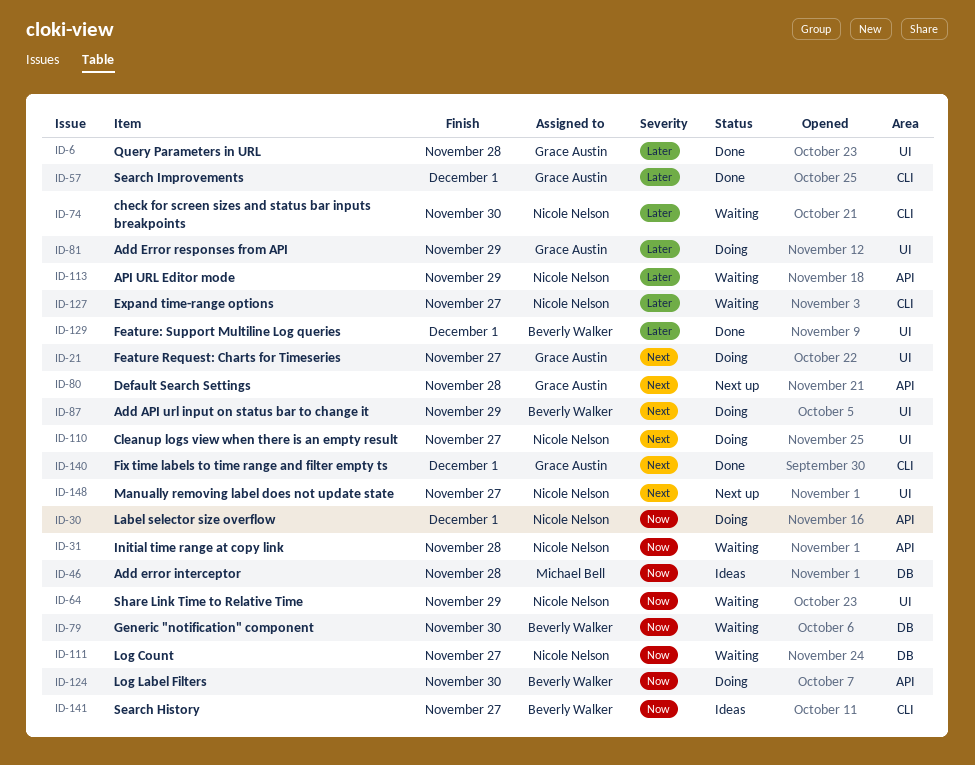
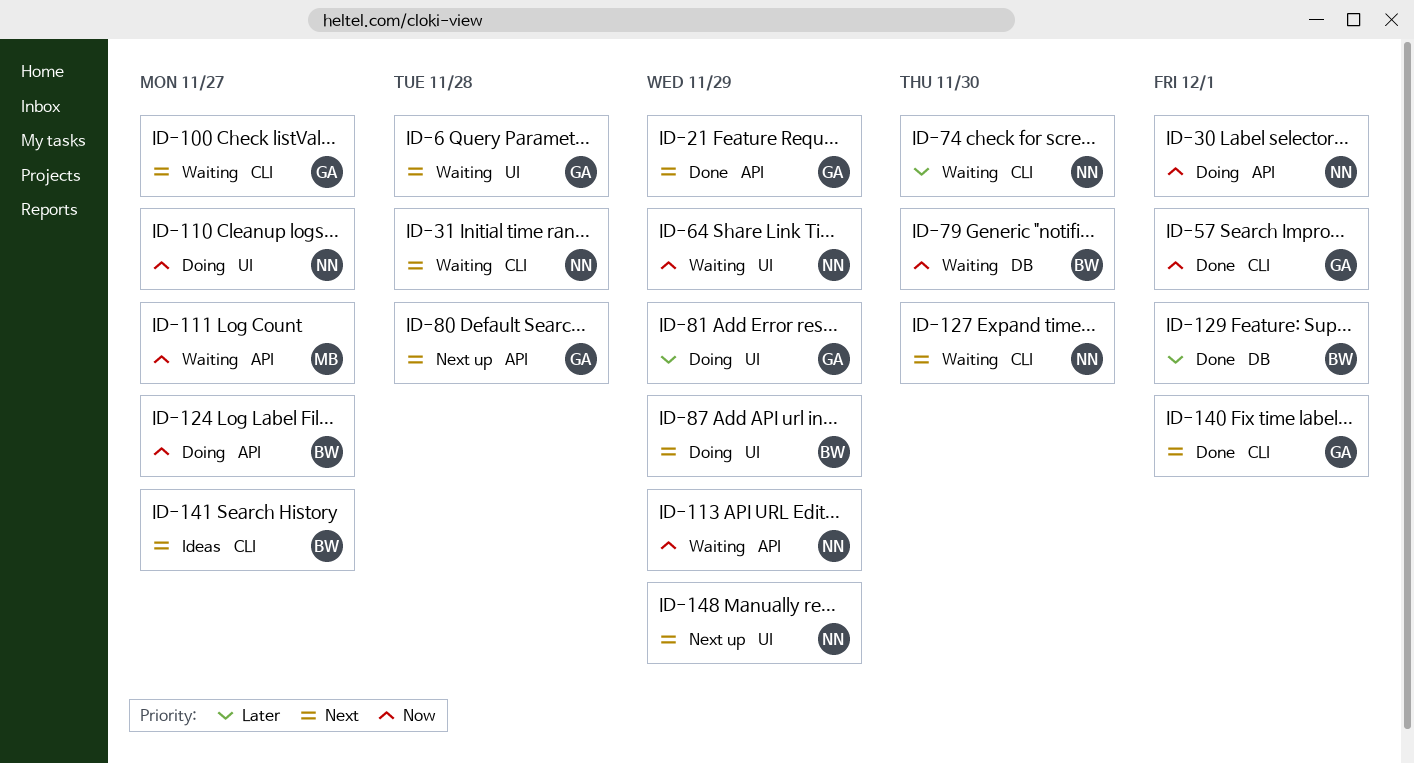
ID-6, status: Done -> Waiting
ID-6, priority: Later -> Next
ID-21, status: Doing -> Done
ID-21, label: UI -> API
ID-21, due: Nov 27 -> Nov 29
ID-31, priority: Now -> Next
ID-31, label: API -> CLI
ID-46: present -> none
ID-57, priority: Later -> Now
ID-100: none -> present
ID-110, priority: Next -> Now
ID-111, owner: Nicole Nelson -> Michael Bell
ID-111, label: DB -> API
ID-113, priority: Later -> Now
ID-124, due: Nov 30 -> Nov 27
ID-127, priority: Later -> Next
ID-127, due: Nov 27 -> Nov 30
ID-129, label: UI -> DB
ID-141, priority: Now -> Next
ID-148, due: Nov 27 -> Nov 29

